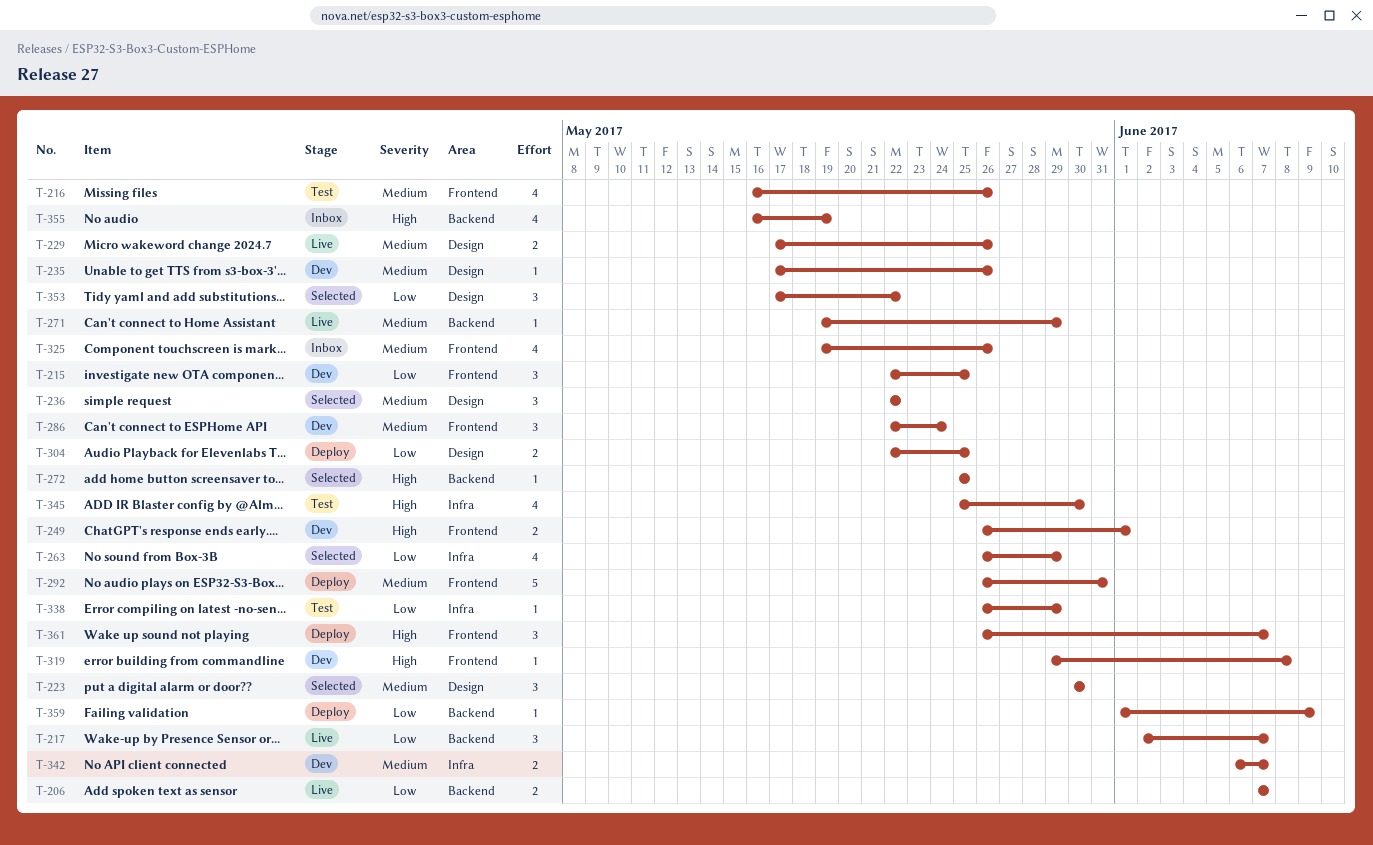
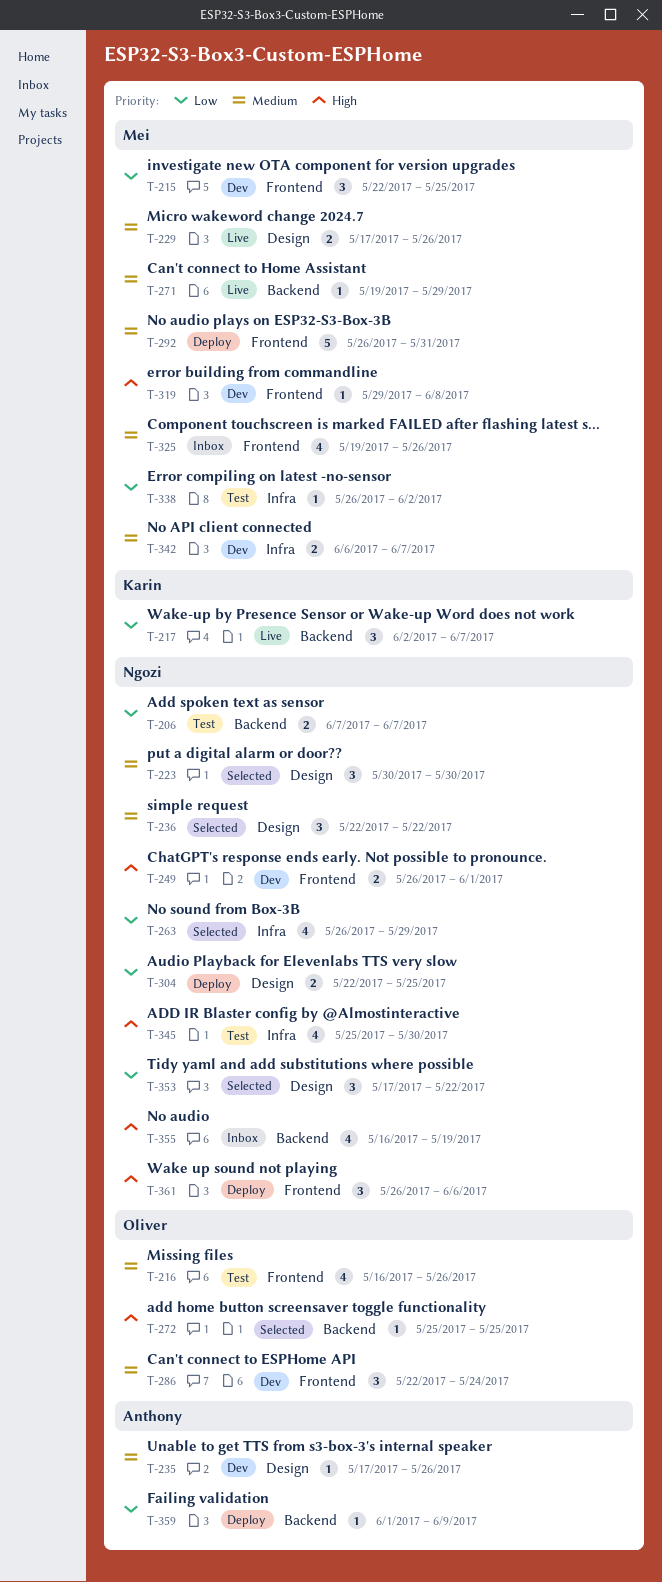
T-206, status: Live -> Test
T-338, due: May 29 -> Jun 2
T-361, due: Jun 7 -> Jun 6

